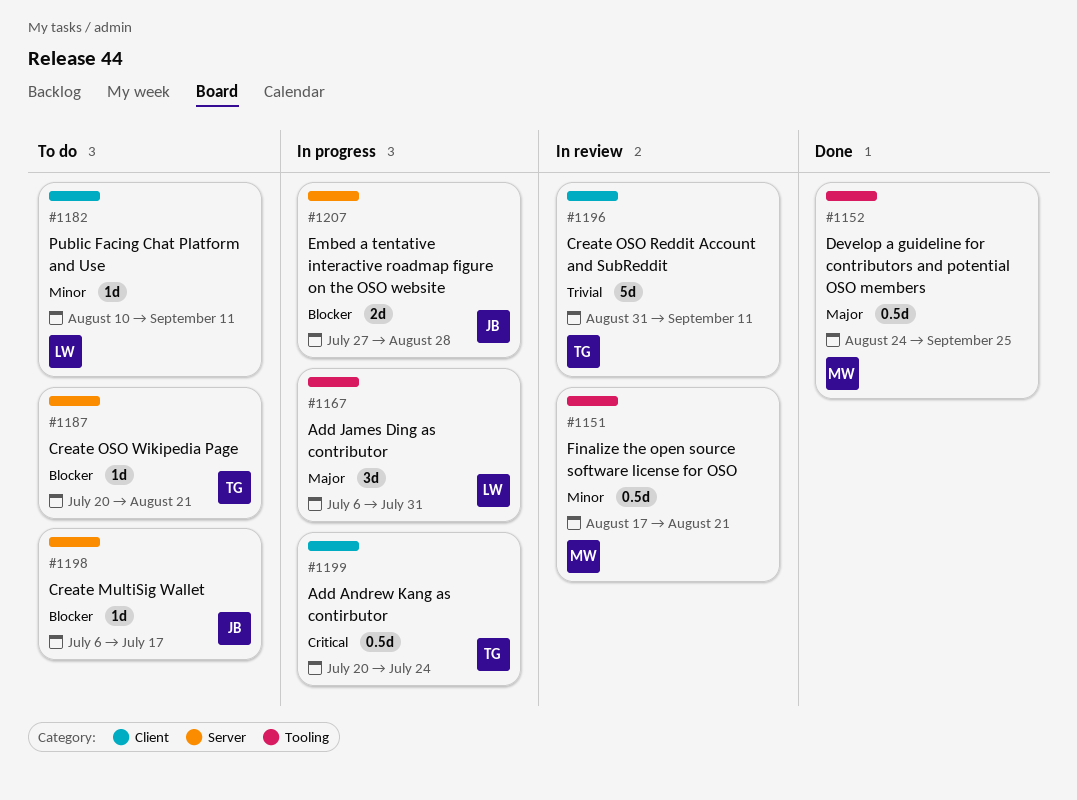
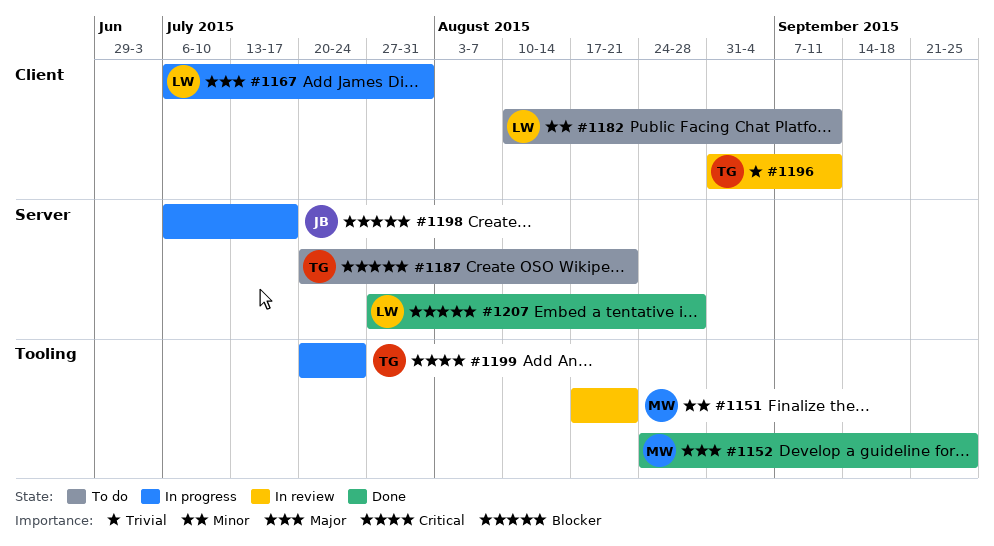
#1167, label: Tooling -> Client
#1198, status: To do -> In progress
#1199, label: Client -> Tooling
#1207, status: In progress -> Done
#1207, owner: JB -> LW

